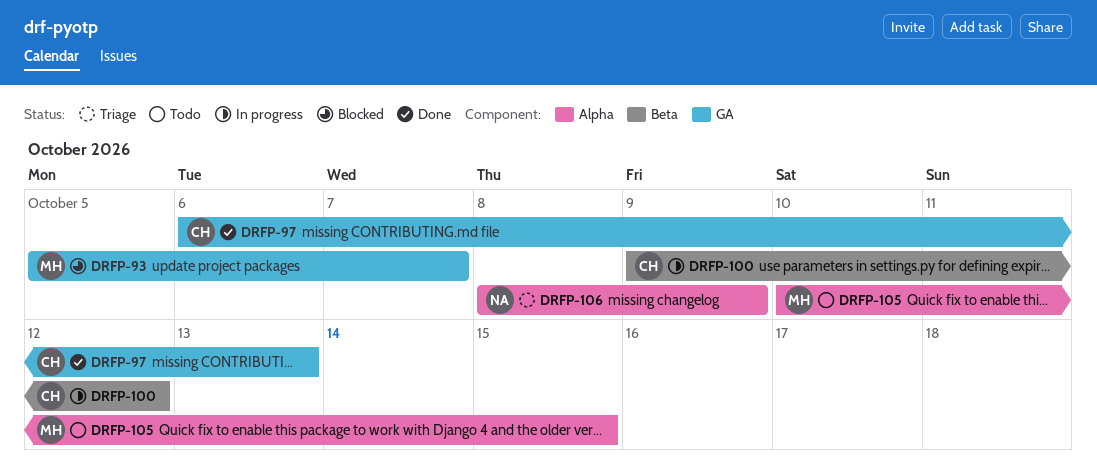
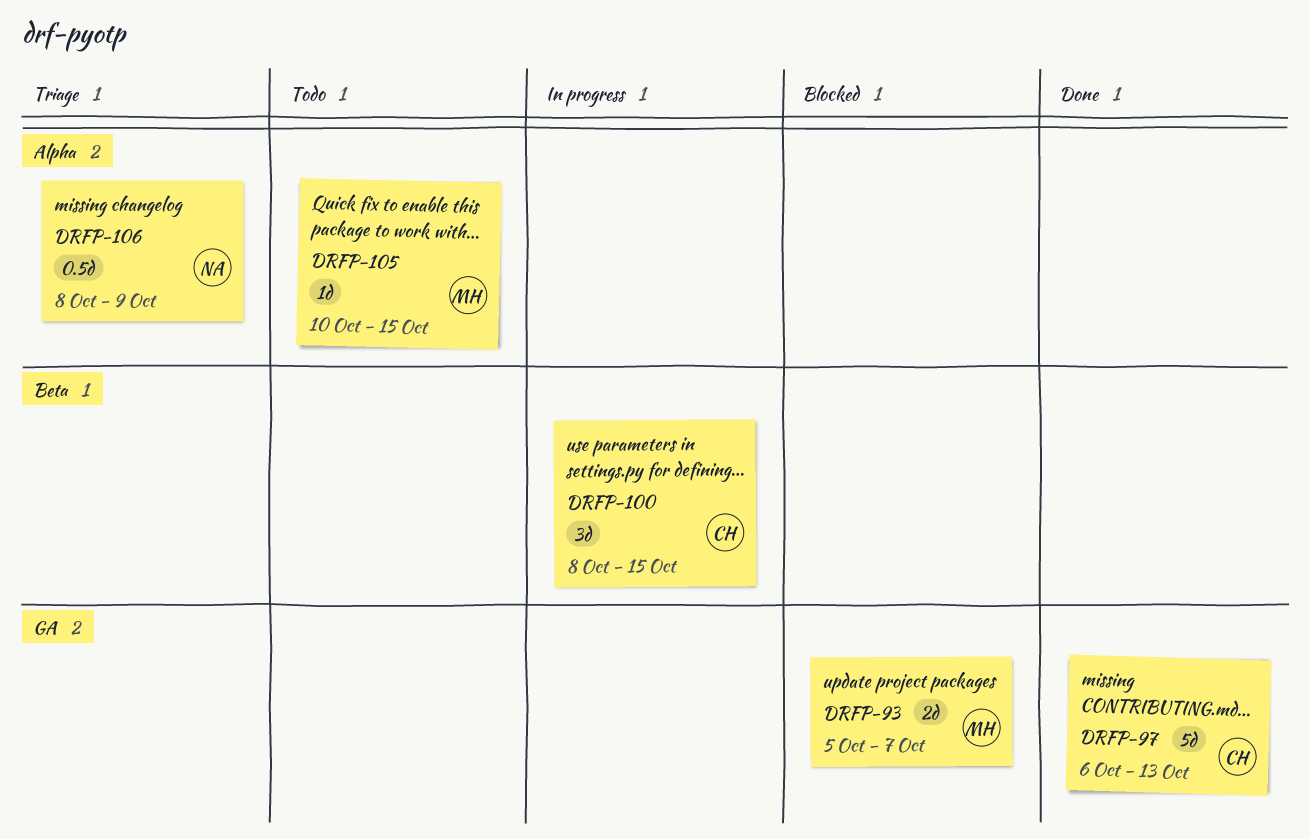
DRFP-100, start: Oct 9 -> Oct 8
DRFP-100, due: Oct 12 -> Oct 15

